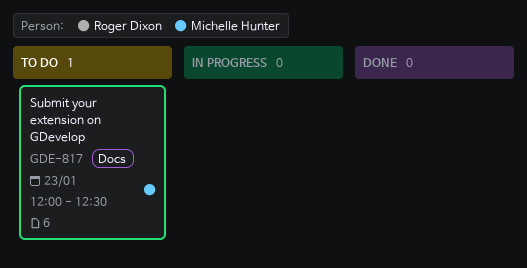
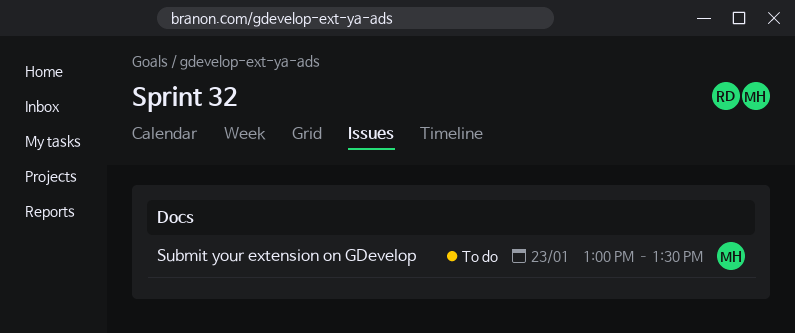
Submit your extension on GDevelop, begins: 12:00 -> 13:00
Submit your extension on GDevelop, ends: 12:30 -> 13:30

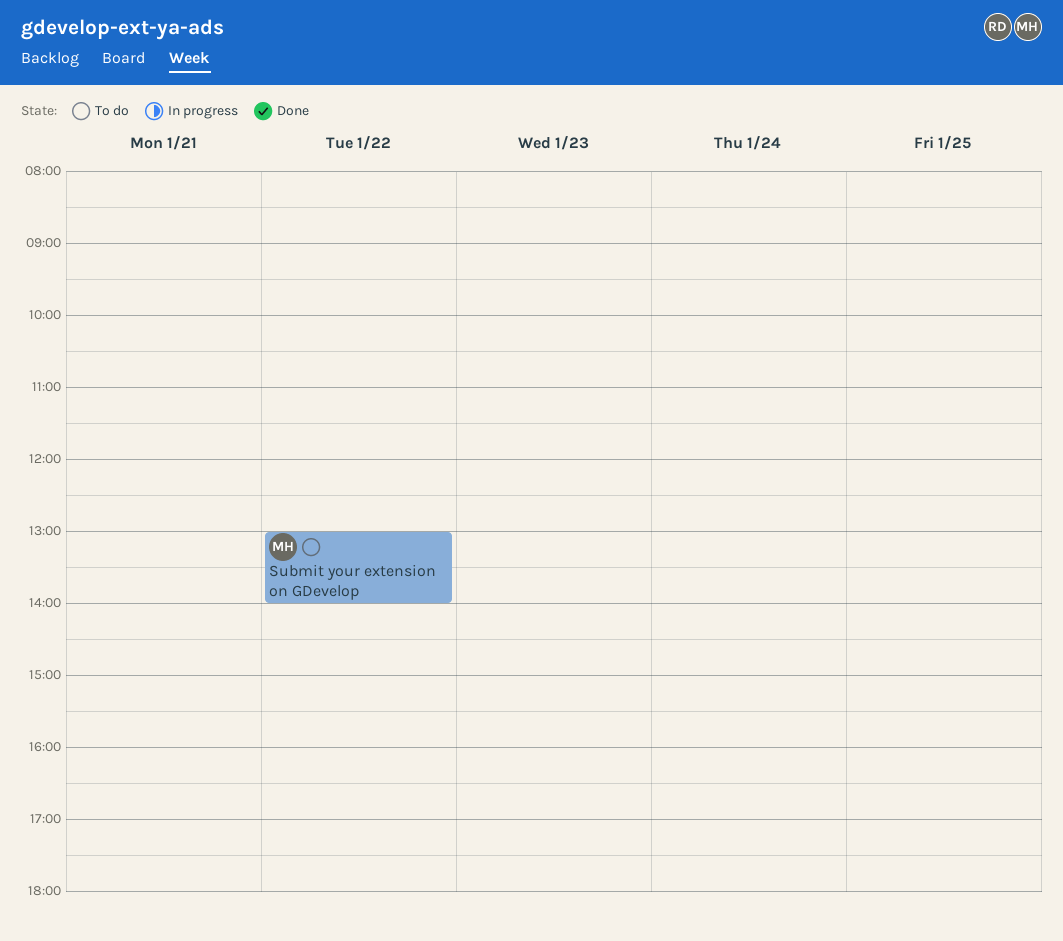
Submit your extension on GDevelop, day: Jan 23 -> Jan 22
Submit your extension on GDevelop, ends: 13:30 -> 14:00

